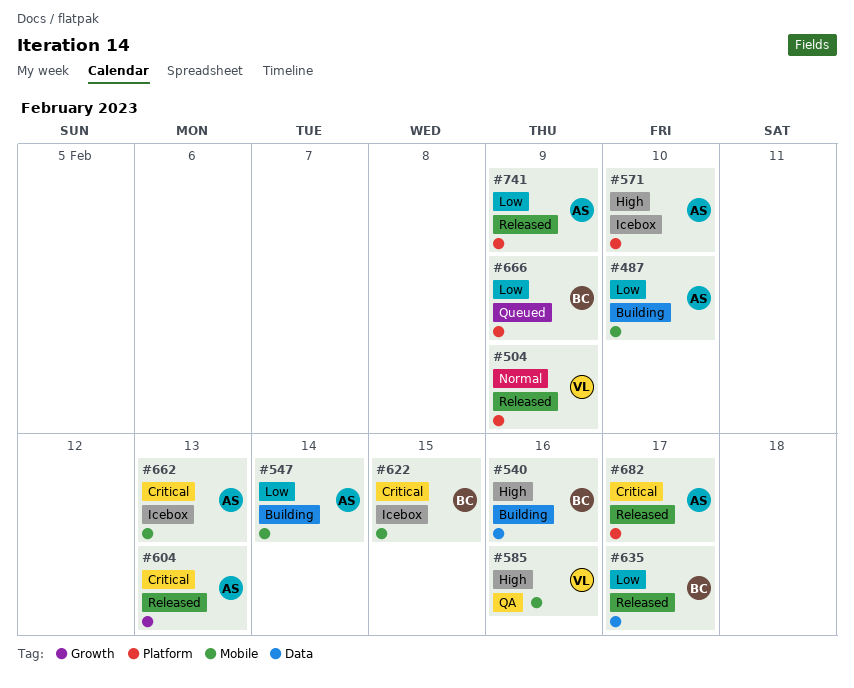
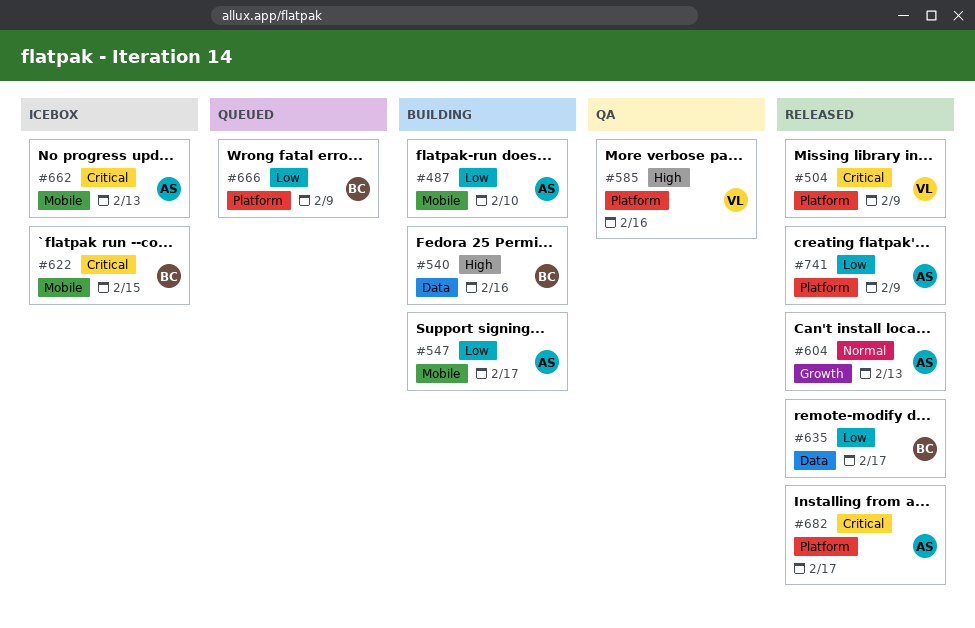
#504, priority: Normal -> Critical
#547, due: Feb 14 -> Feb 17
#571: present -> none
#585, label: Mobile -> Platform
#604, priority: Critical -> Normal

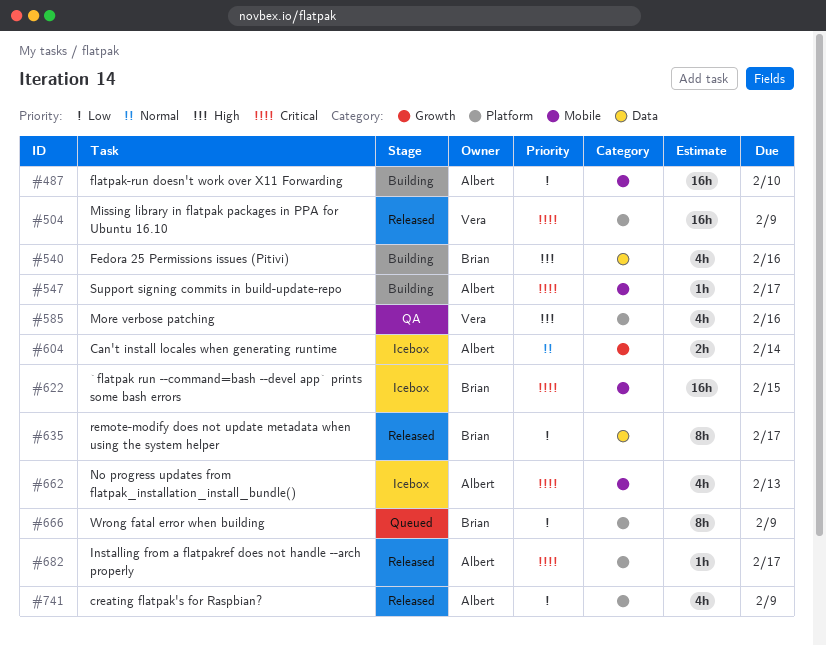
#547, priority: Low -> Critical
#604, status: Released -> Icebox
#604, due: Feb 13 -> Feb 14

